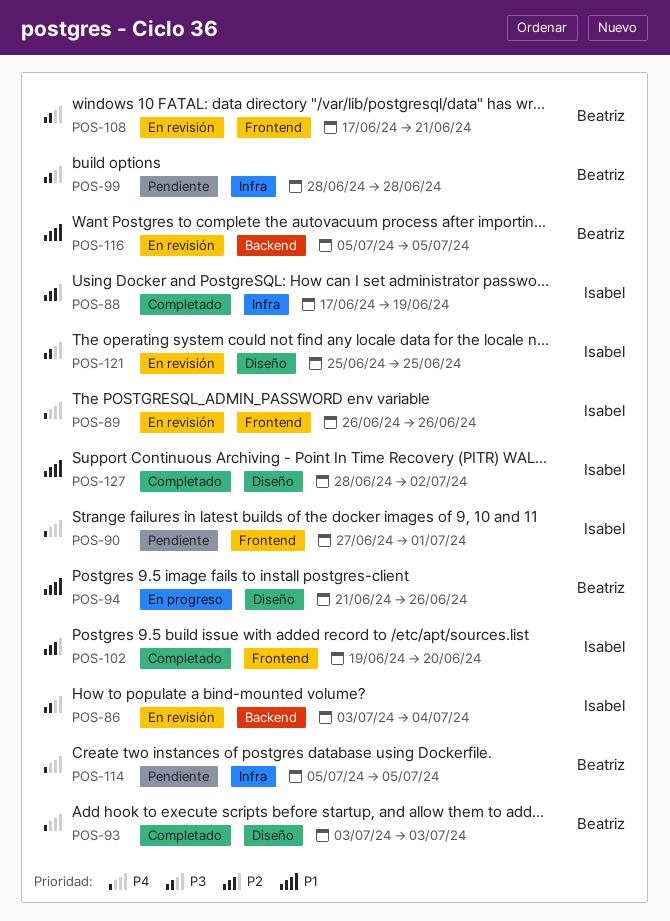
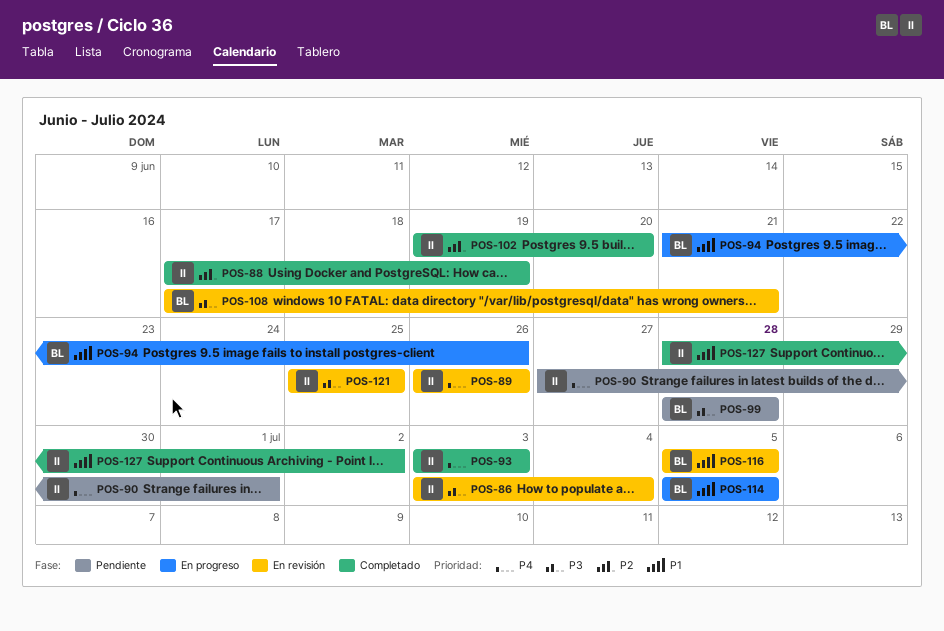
POS-93, owner: Beatriz -> Isabel
POS-114, status: Pendiente -> En progreso
POS-114, priority: P4 -> P1

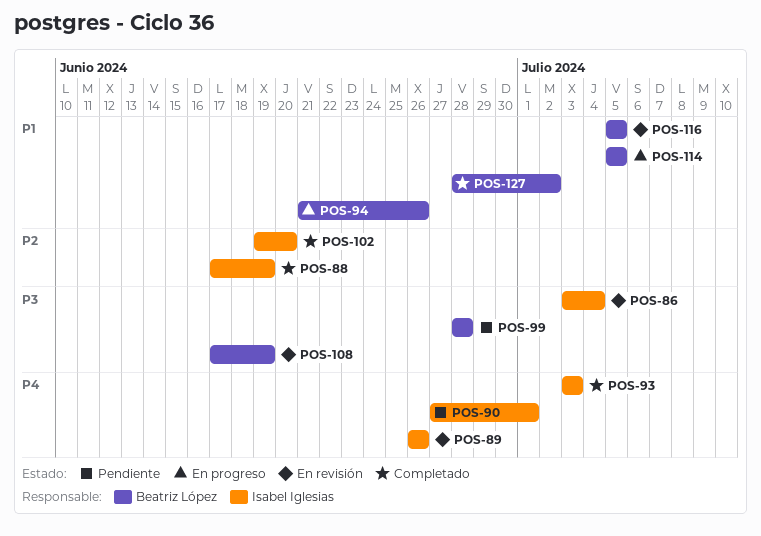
POS-108, due: Jun 21 -> Jun 19
POS-121: present -> none
POS-127, owner: Isabel Iglesias -> Beatriz López

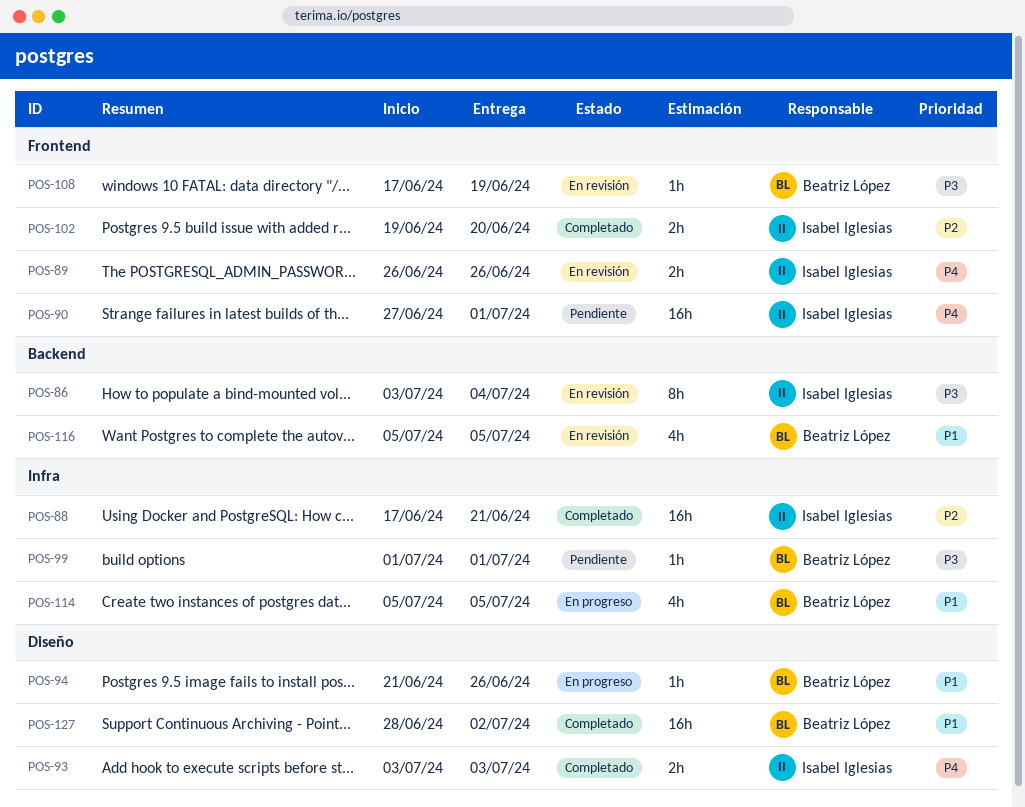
POS-88, due: Jun 19 -> Jun 21
POS-99, start: Jun 28 -> Jul 1
POS-99, due: Jun 28 -> Jul 1

